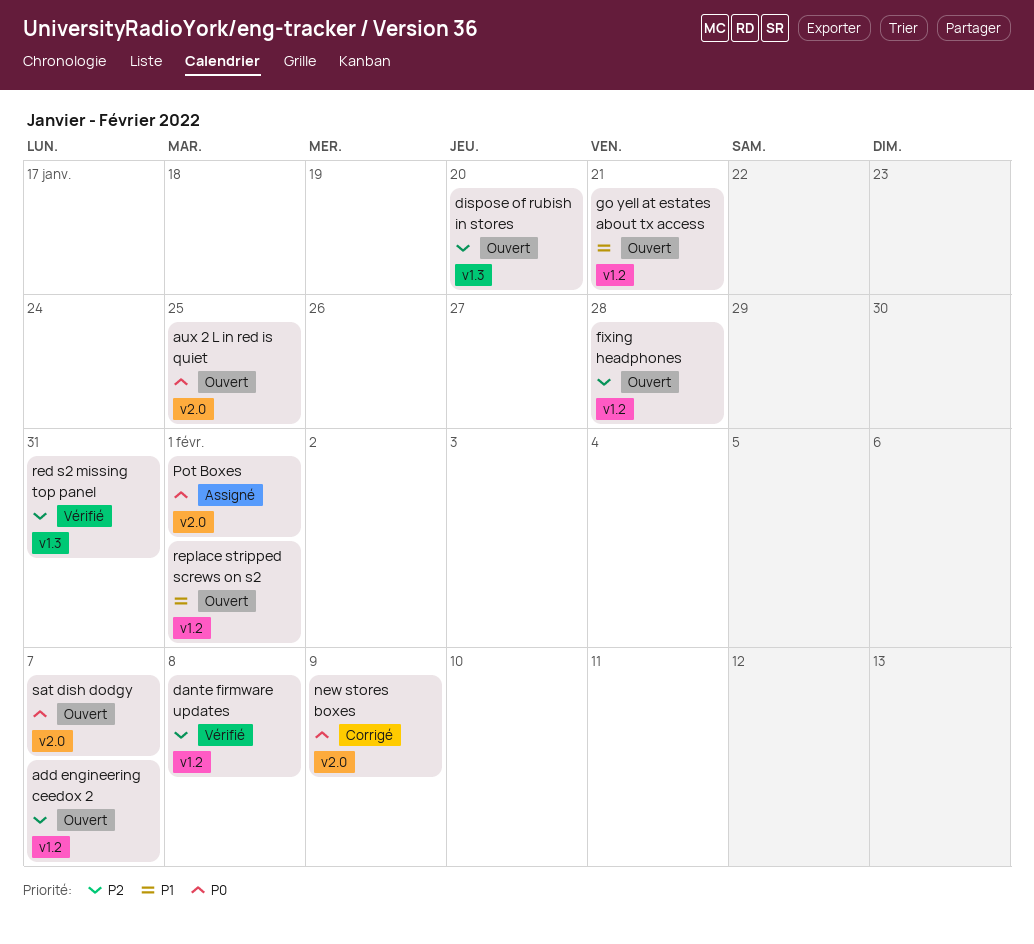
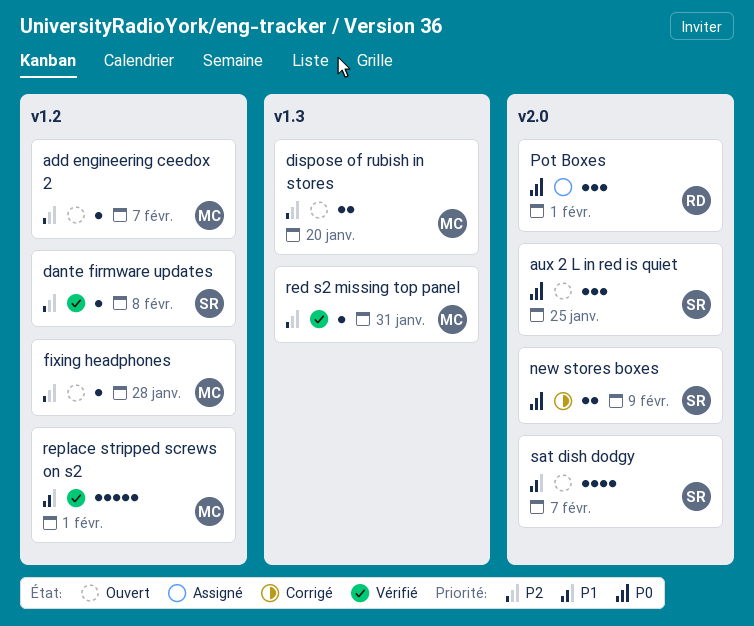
go yell at estates about tx access: present -> none
replace stripped screws on s2, status: Ouvert -> Vérifié
sat dish dodgy, priority: P0 -> P1

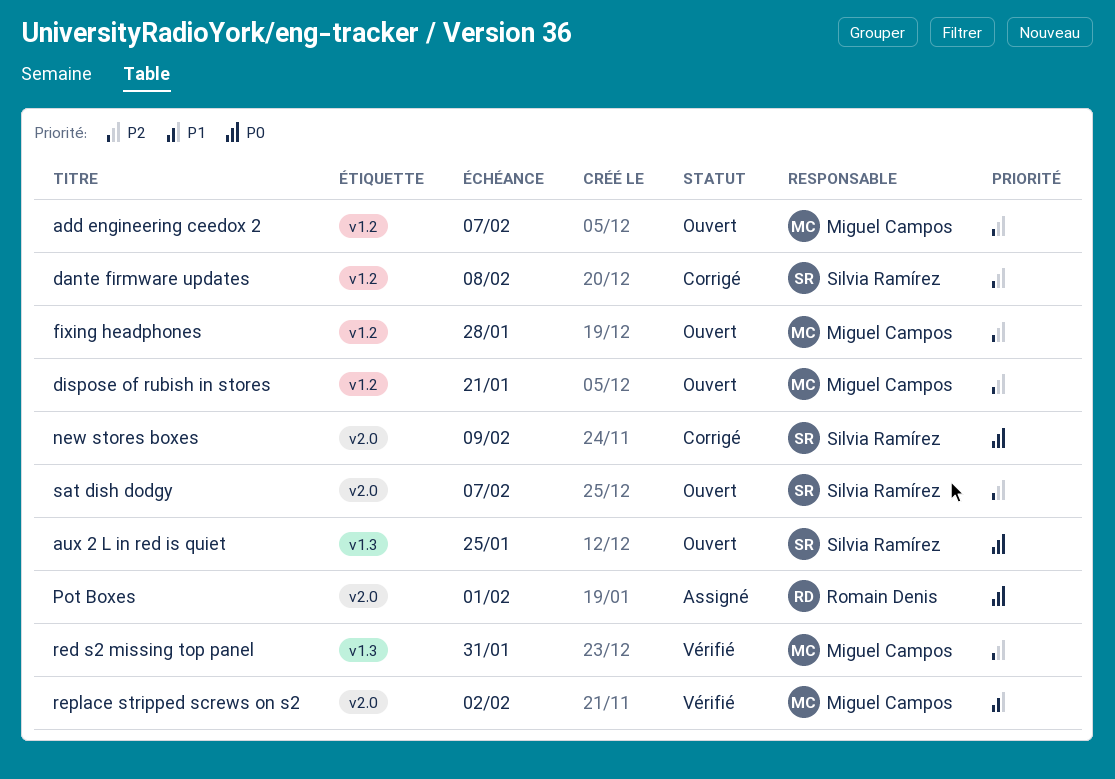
aux 2 L in red is quiet, label: v2.0 -> v1.3
dante firmware updates, status: Vérifié -> Corrigé
dispose of rubish in stores, label: v1.3 -> v1.2
dispose of rubish in stores, due: Jan 20 -> Jan 21
replace stripped screws on s2, label: v1.2 -> v2.0
replace stripped screws on s2, due: Feb 1 -> Feb 2
sat dish dodgy, priority: P1 -> P2

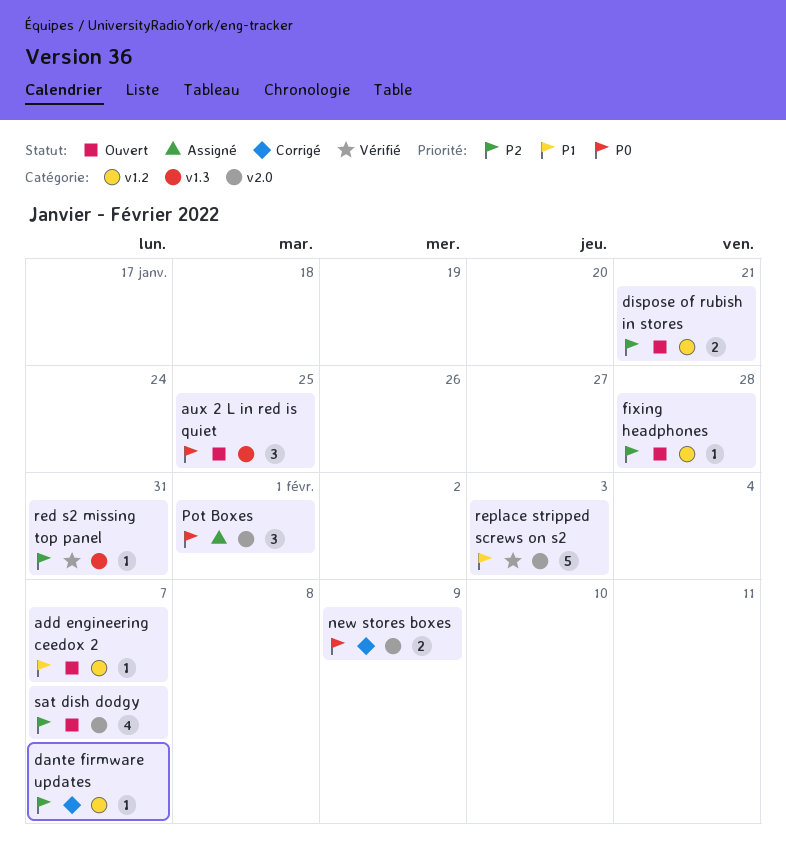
add engineering ceedox 2, priority: P2 -> P1
dante firmware updates, due: Feb 8 -> Feb 7
replace stripped screws on s2, due: Feb 2 -> Feb 3

